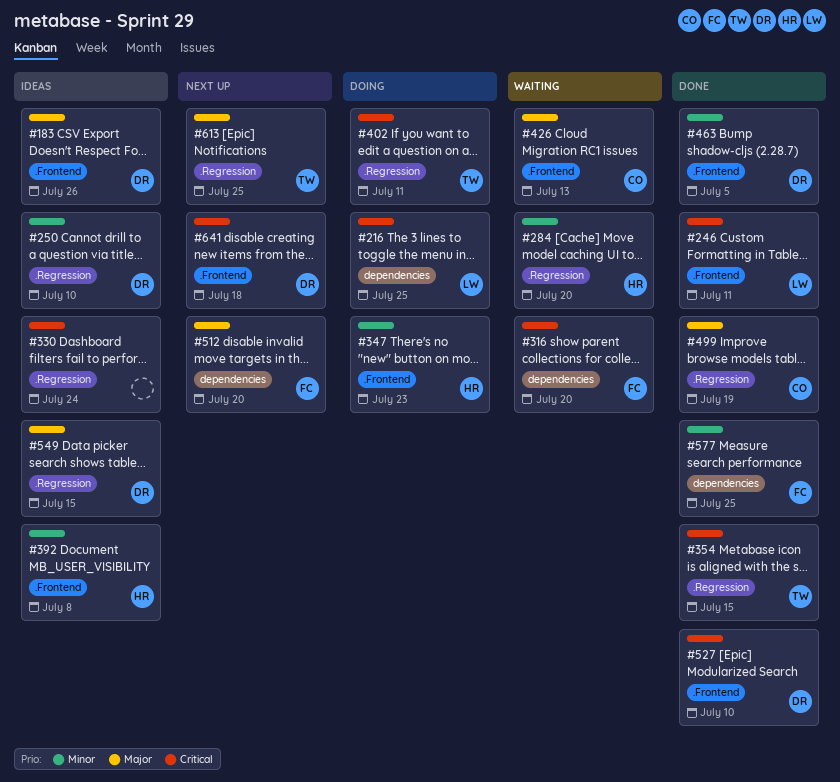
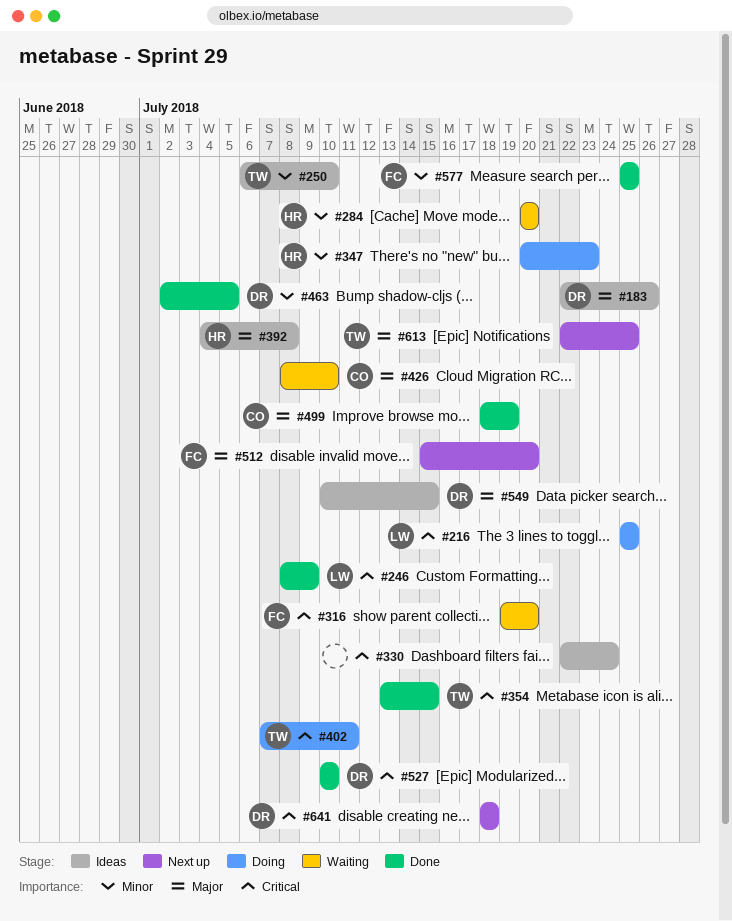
#246, due: Jul 11 -> Jul 9
#250, owner: DR -> TW
#392, priority: Minor -> Major
#426, due: Jul 13 -> Jul 10

